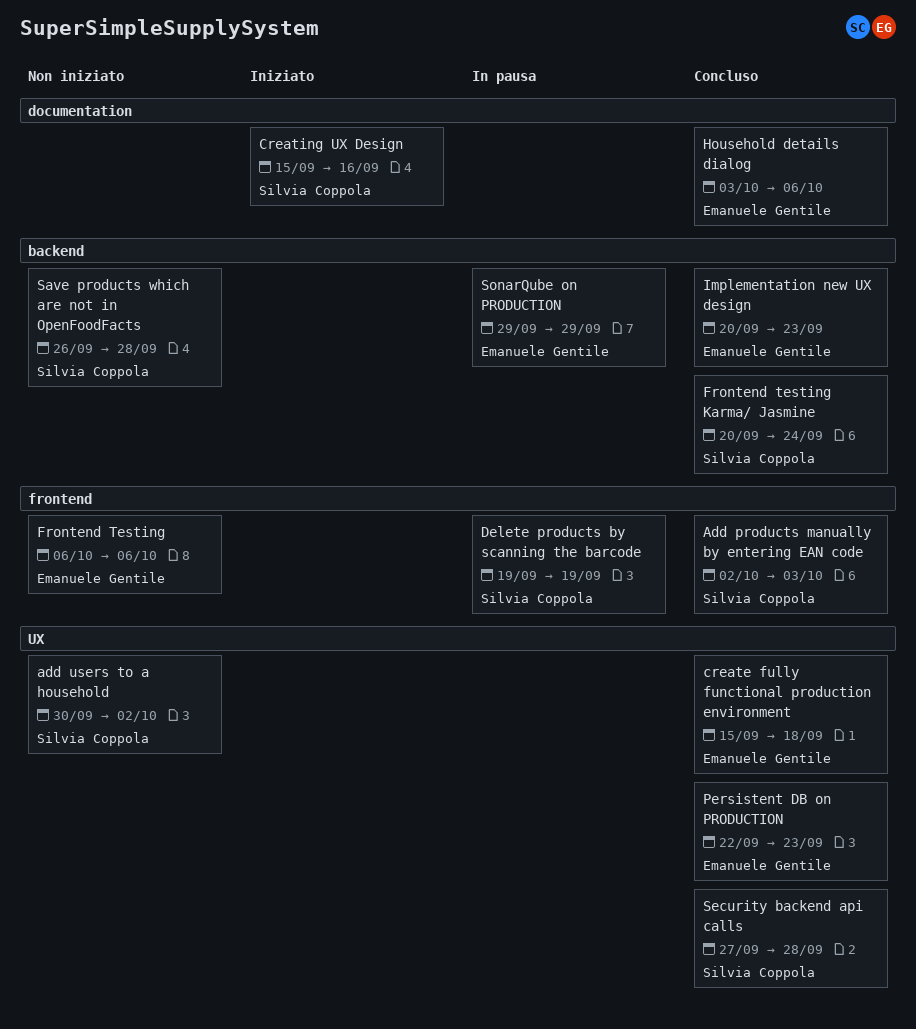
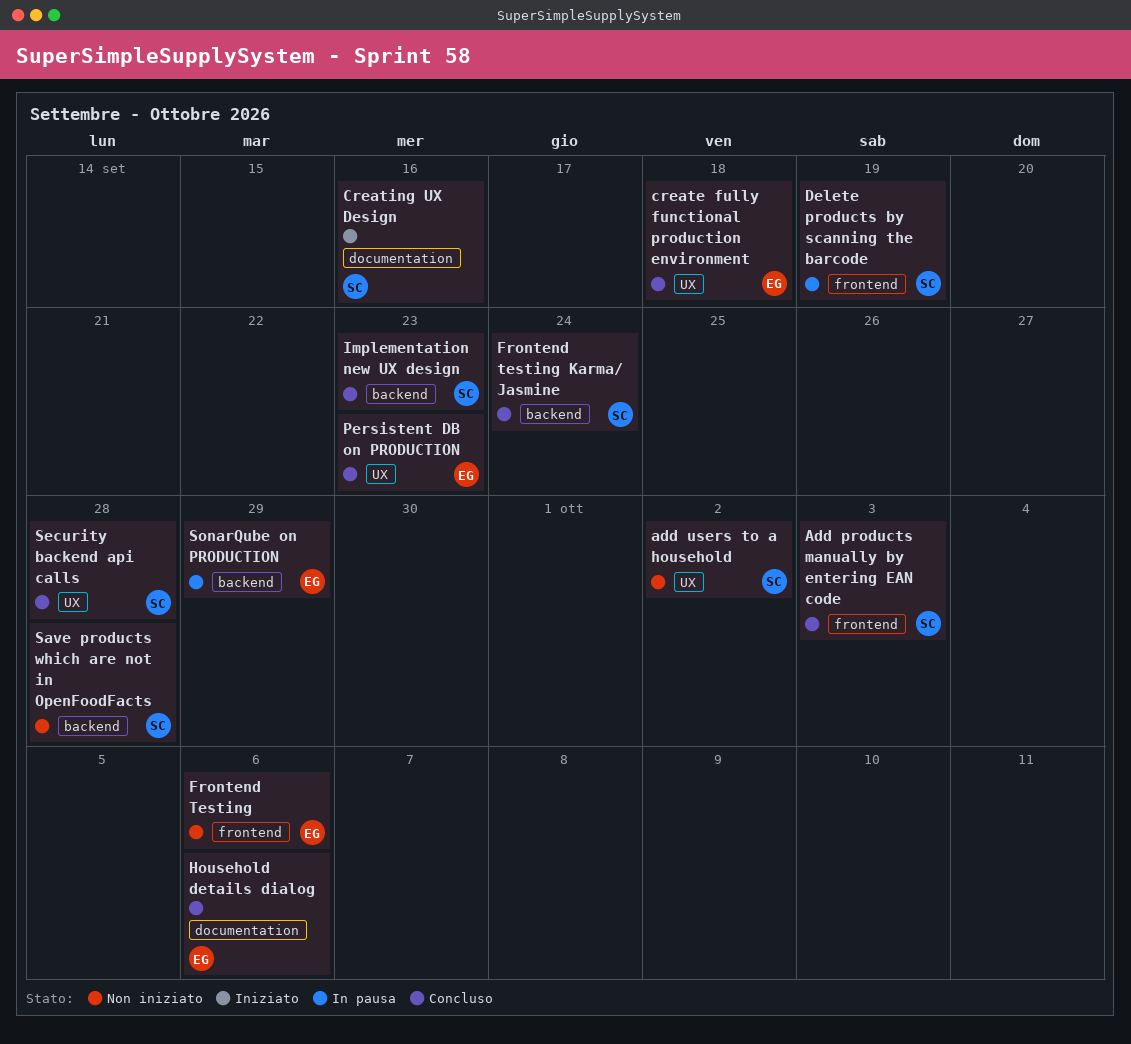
Implementation new UX design, owner: Emanuele Gentile -> Silvia Coppola

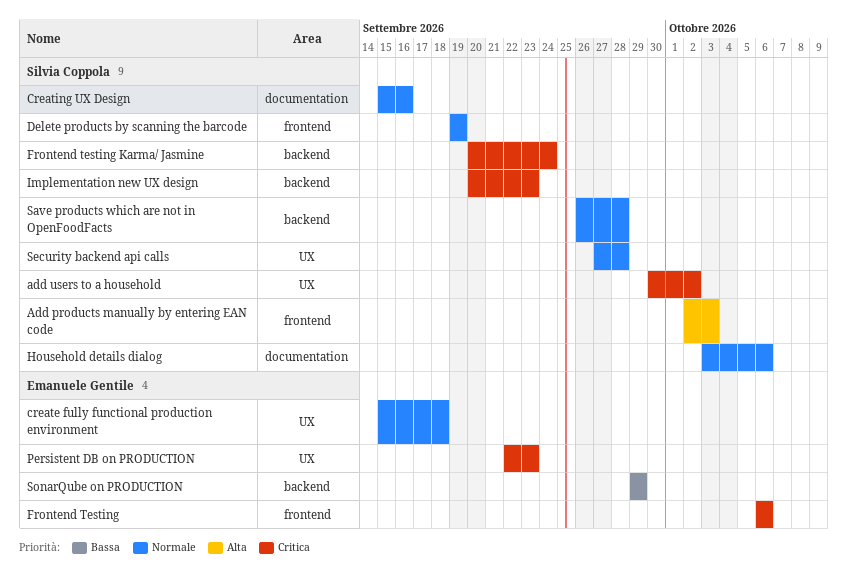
Household details dialog, owner: Emanuele Gentile -> Silvia Coppola

